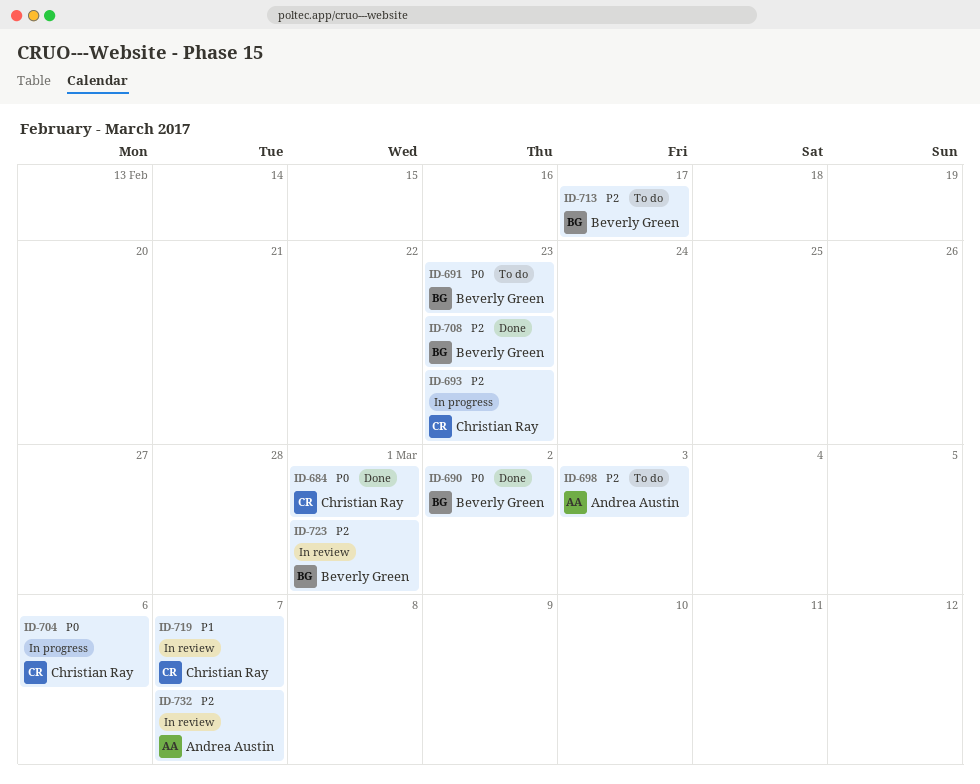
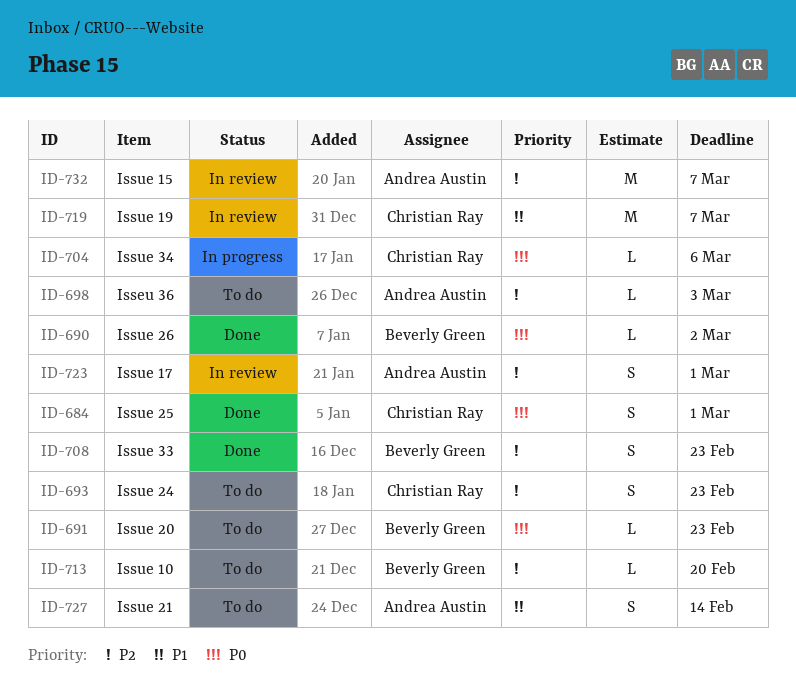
ID-693, status: In progress -> To do
ID-713, due: Feb 17 -> Feb 20
ID-723, owner: Beverly Green -> Andrea Austin
ID-727: none -> present

